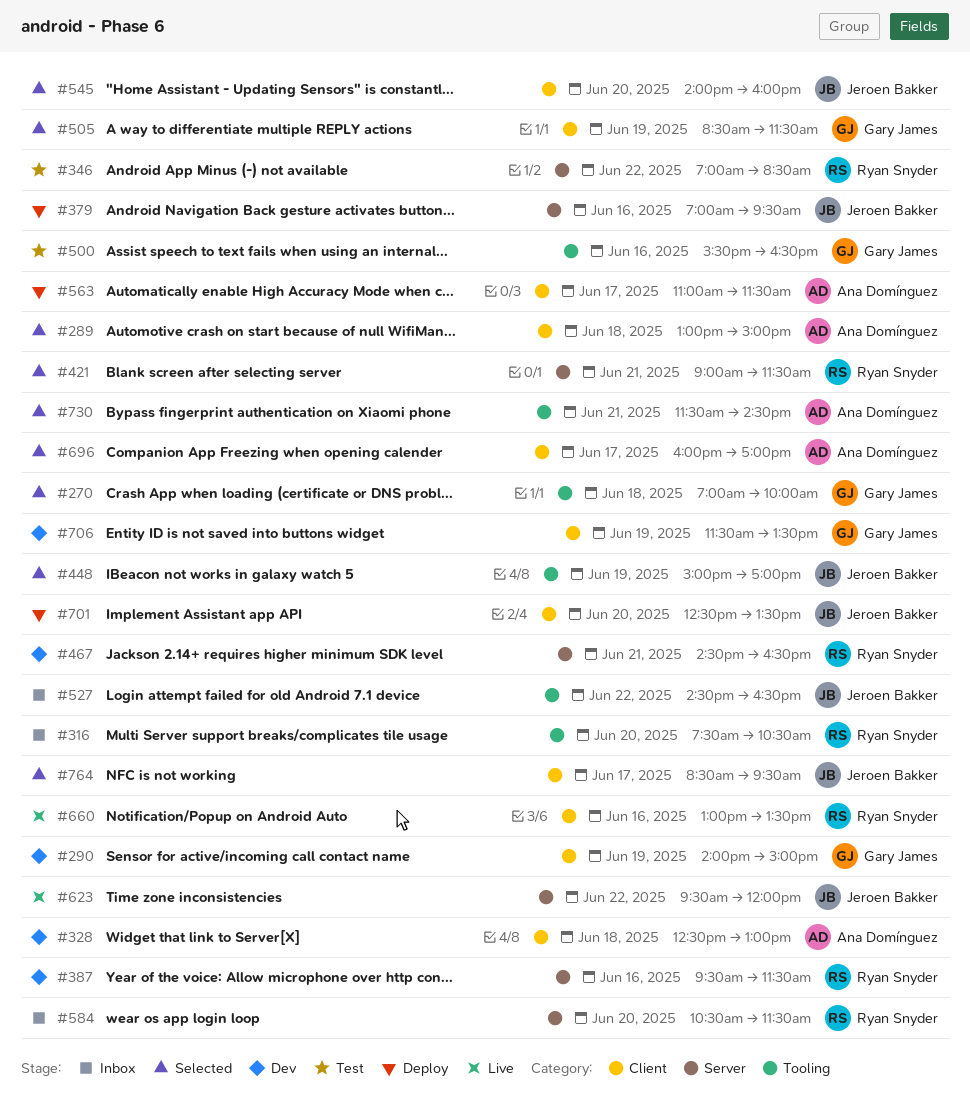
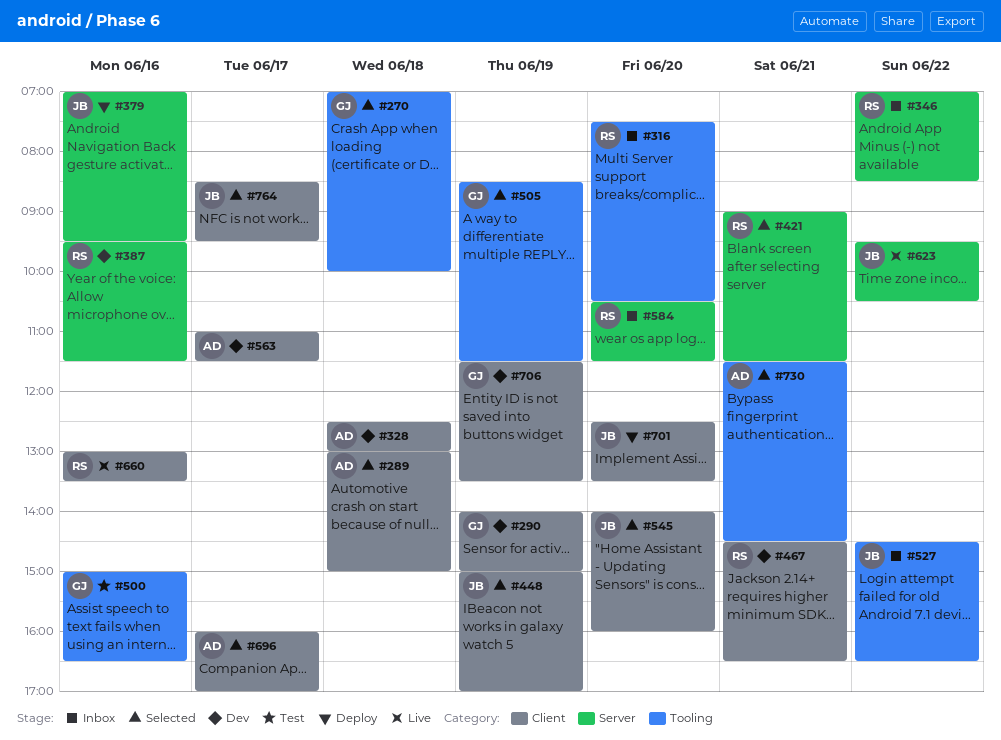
#346, status: Test -> Inbox
#448, label: Tooling -> Client
#467, label: Server -> Client
#500, begins: 15:30 -> 15:00
#505, label: Client -> Tooling
#563, status: Deploy -> Dev
#623, ends: 12:00 -> 10:30

